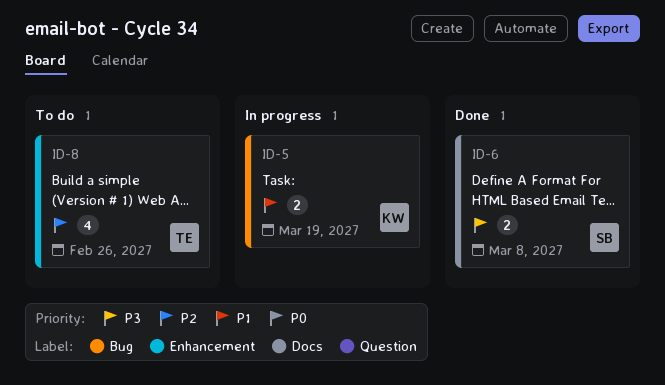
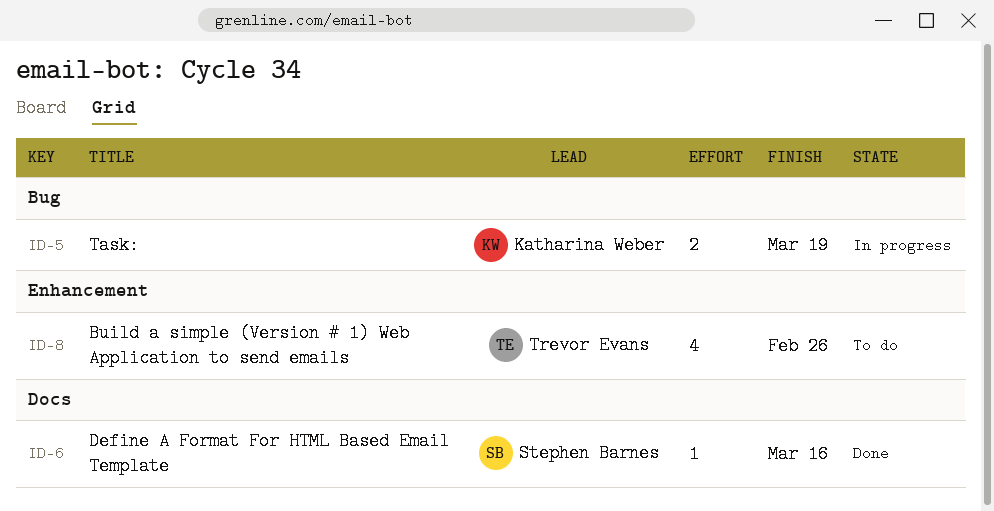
ID-6, estimate: 2 -> 1
ID-6, due: Mar 8 -> Mar 16

